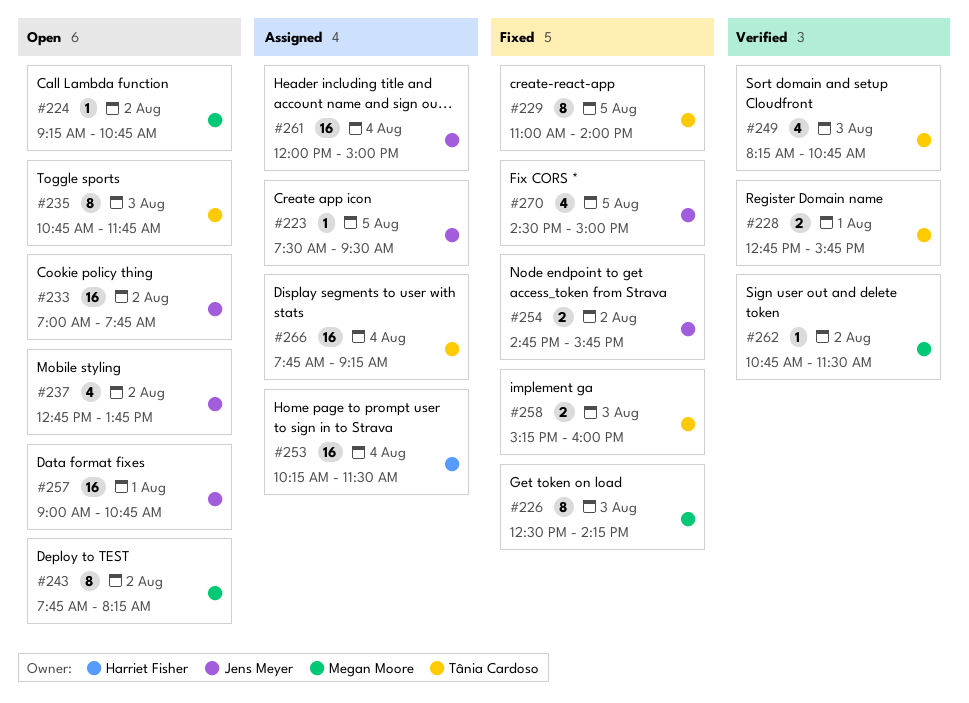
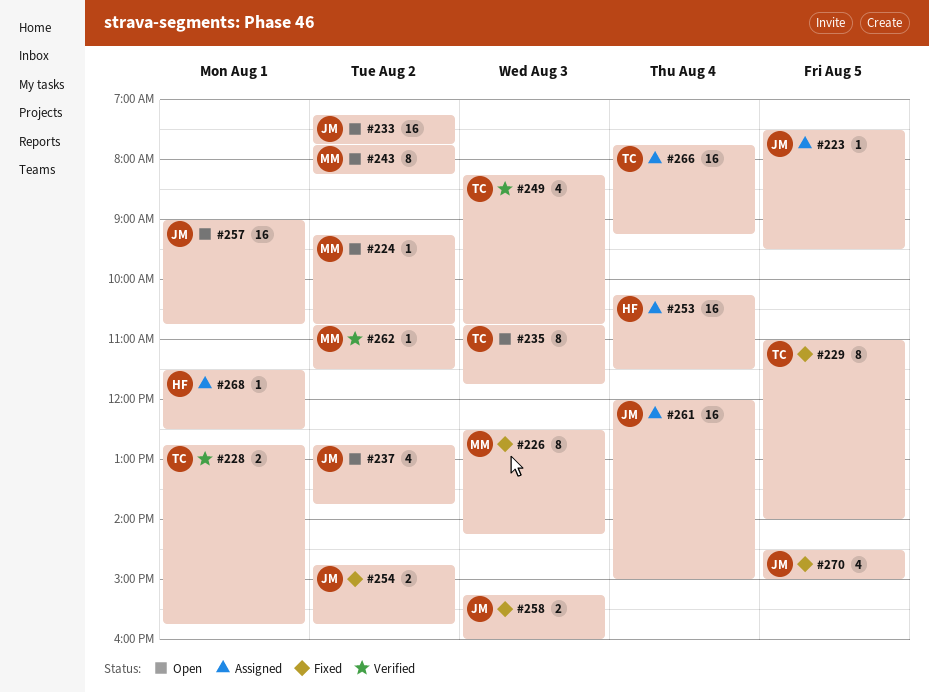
#233, begins: 07:00 -> 07:15
#258, owner: Tânia Cardoso -> Jens Meyer
#268: none -> present

